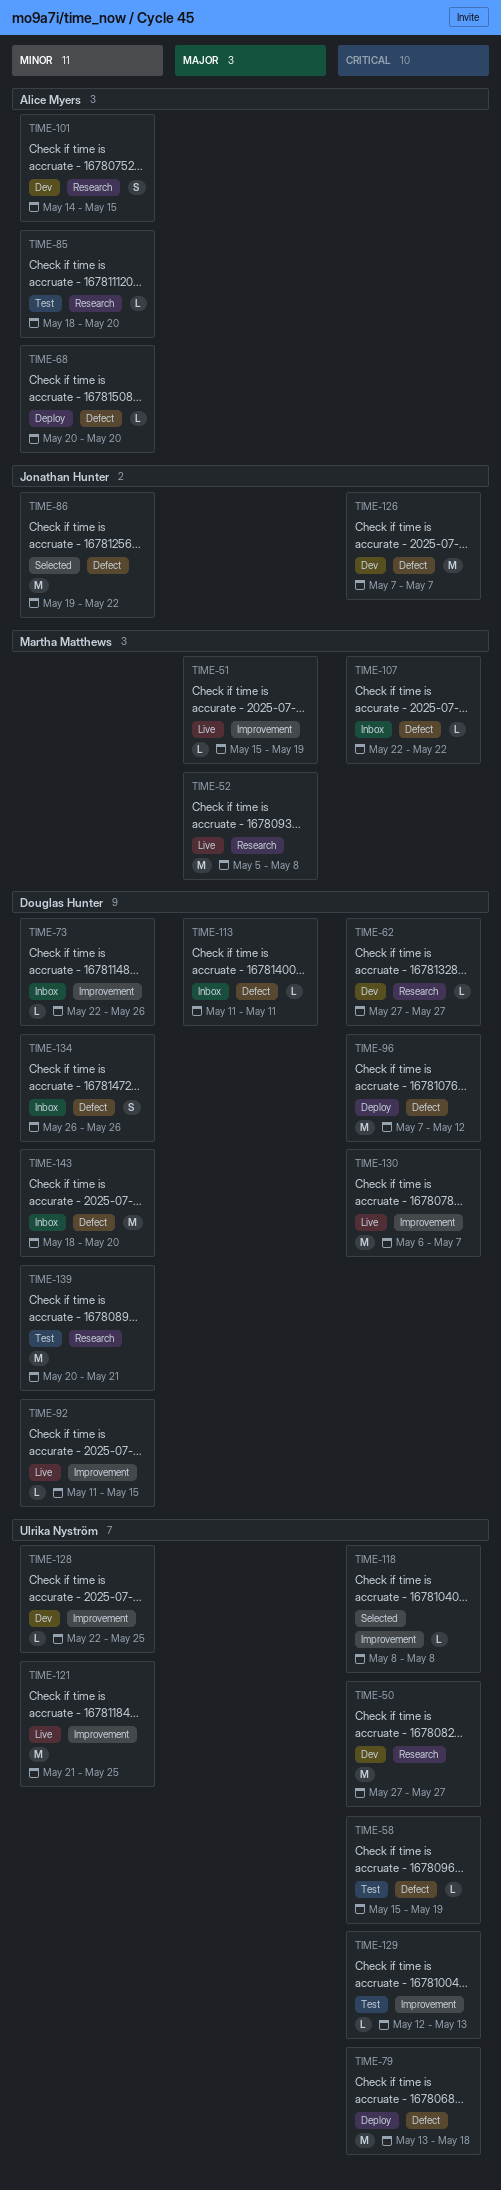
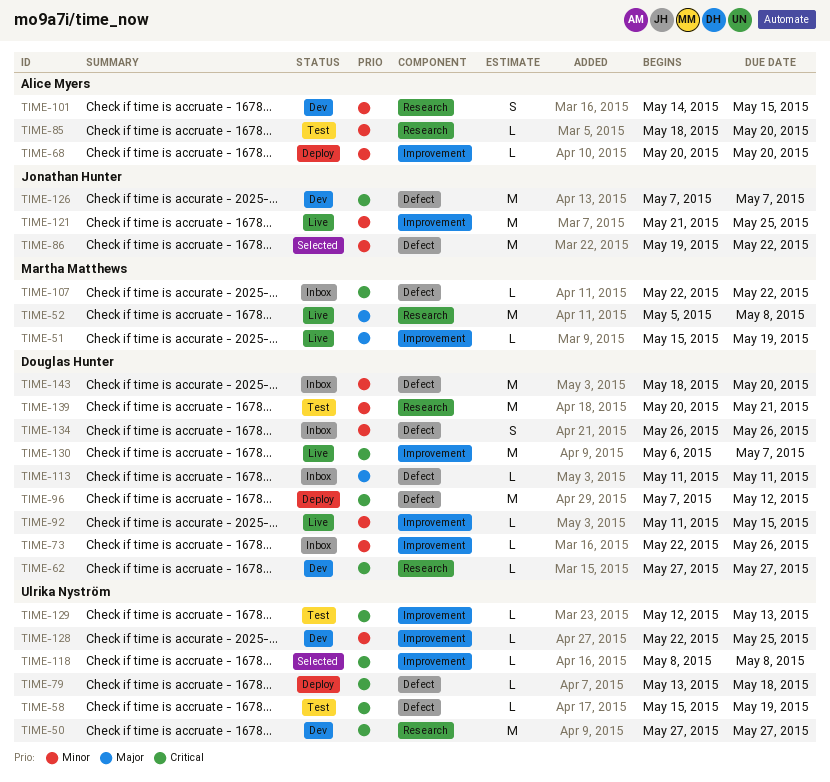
TIME-68, label: Defect -> Improvement
TIME-79, estimate: M -> L
TIME-121, owner: Ulrika Nyström -> Jonathan Hunter

